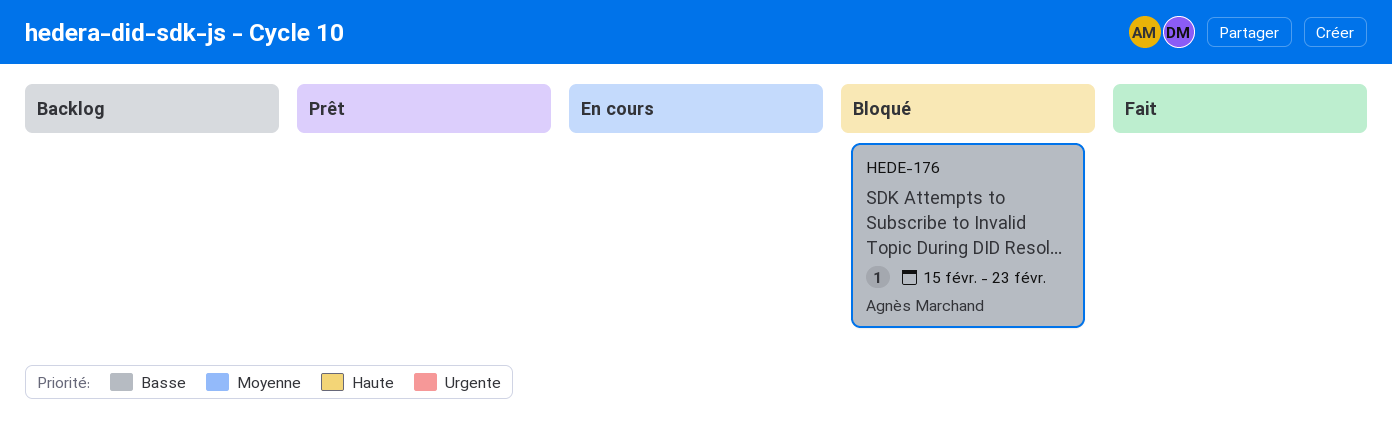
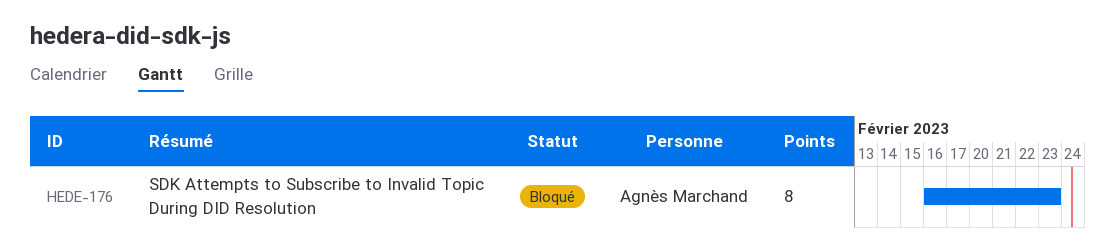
HEDE-176, estimate: 1 -> 8
HEDE-176, start: Feb 15 -> Feb 16

